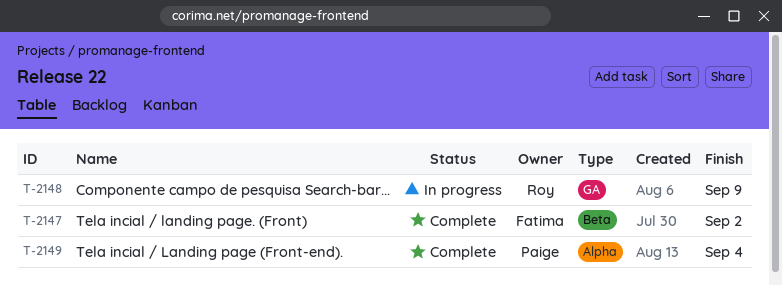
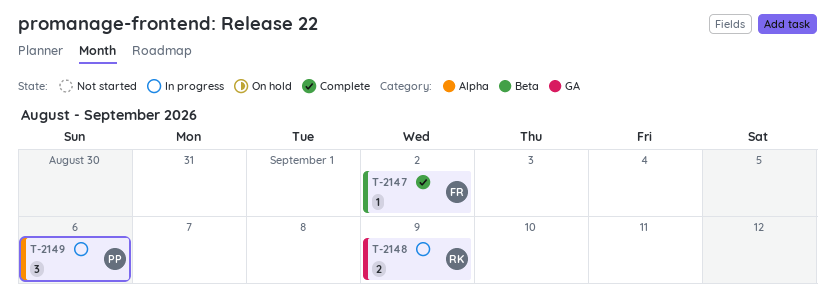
T-2149, status: Complete -> In progress
T-2149, due: Sep 4 -> Sep 6

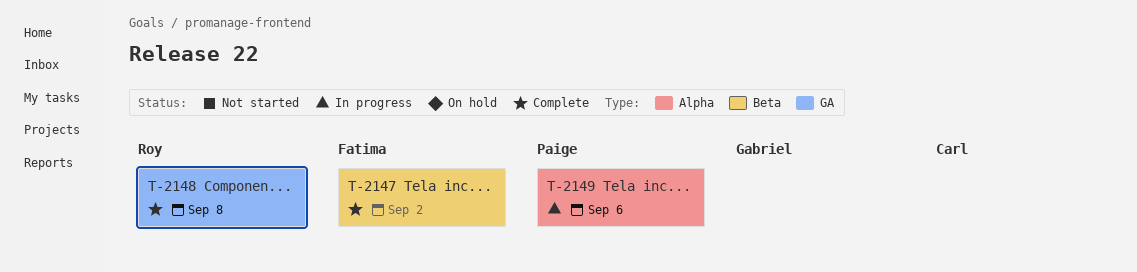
T-2148, status: In progress -> Complete
T-2148, due: Sep 9 -> Sep 8

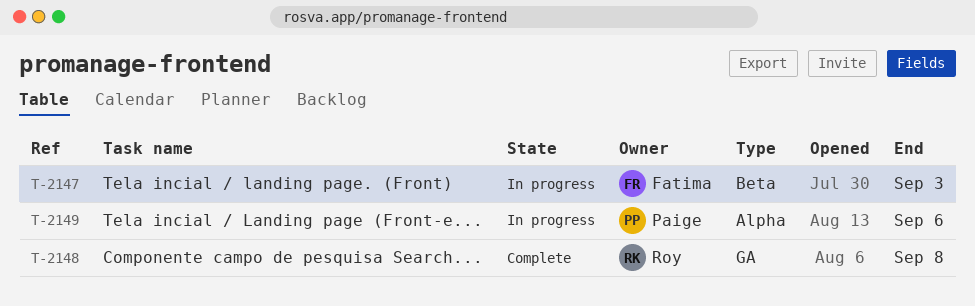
T-2147, status: Complete -> In progress
T-2147, due: Sep 2 -> Sep 3

